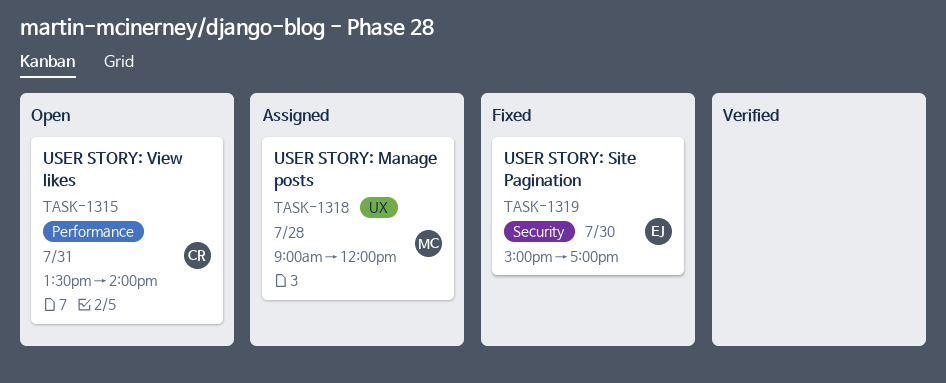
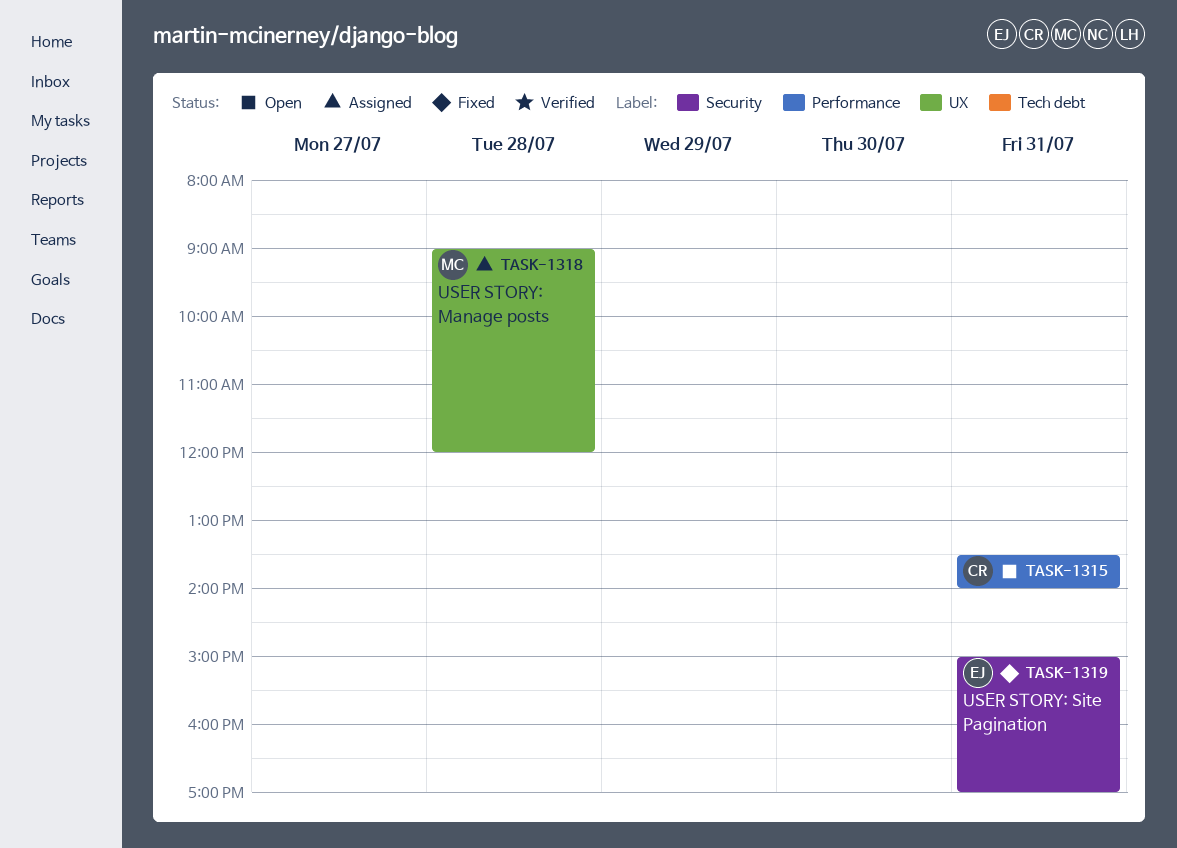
TASK-1319, day: Jul 30 -> Jul 31

